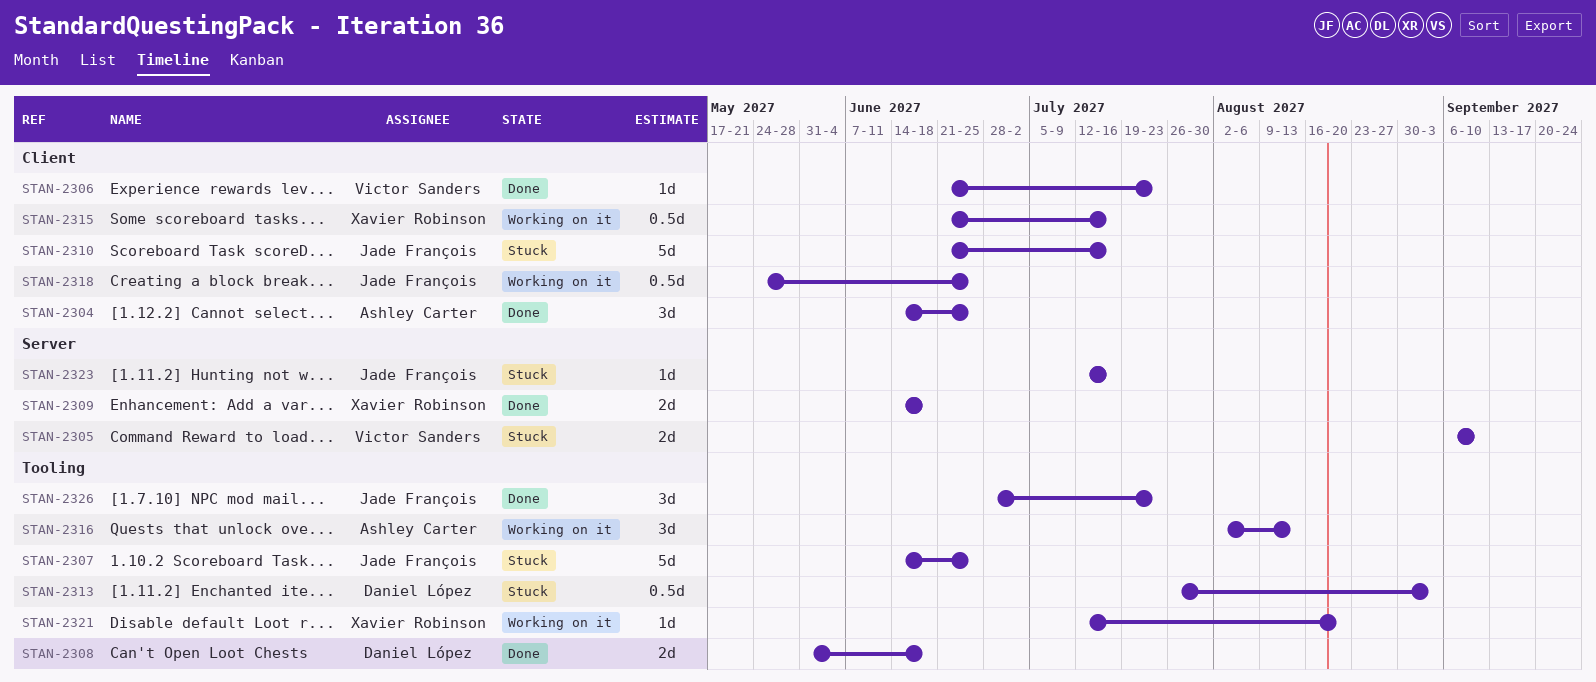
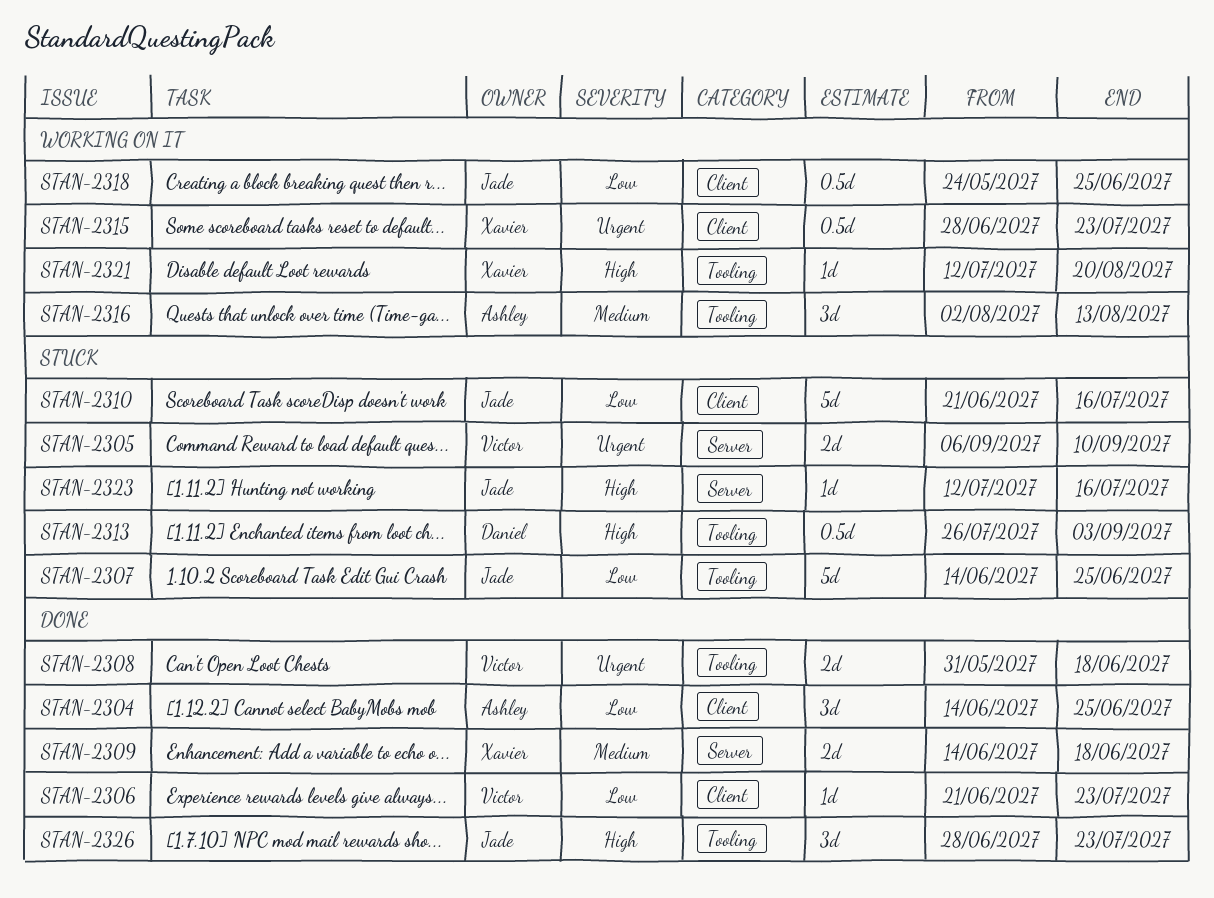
STAN-2308, owner: Daniel López -> Victor Sanders
STAN-2315, start: Jun 21 -> Jun 28
STAN-2315, due: Jul 16 -> Jul 23

